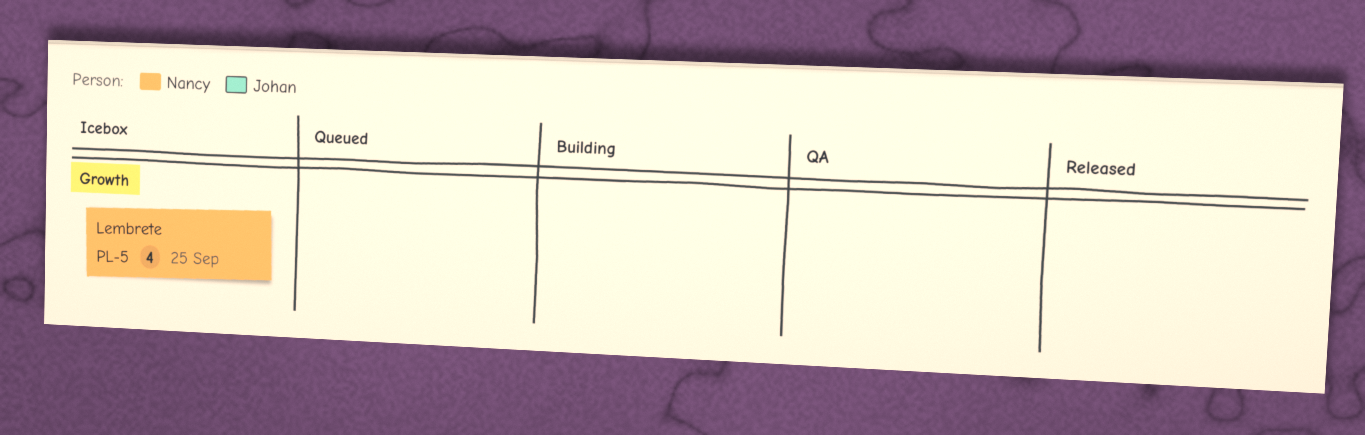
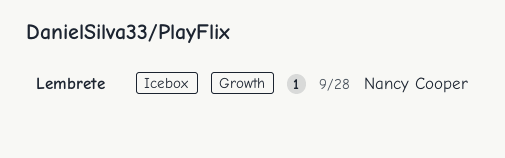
Lembrete, estimate: 4 -> 1
Lembrete, due: Sep 25 -> Sep 28

